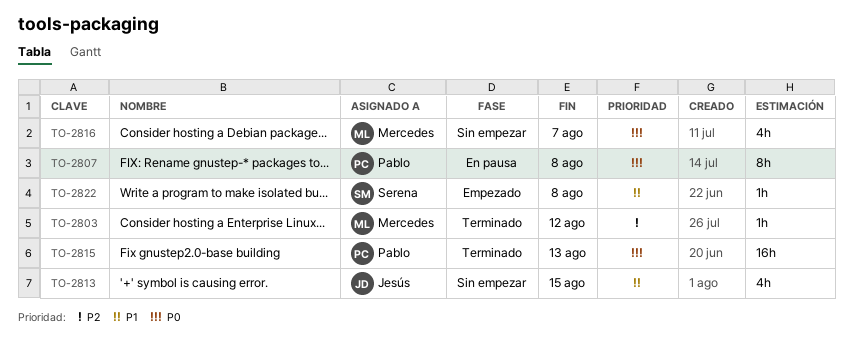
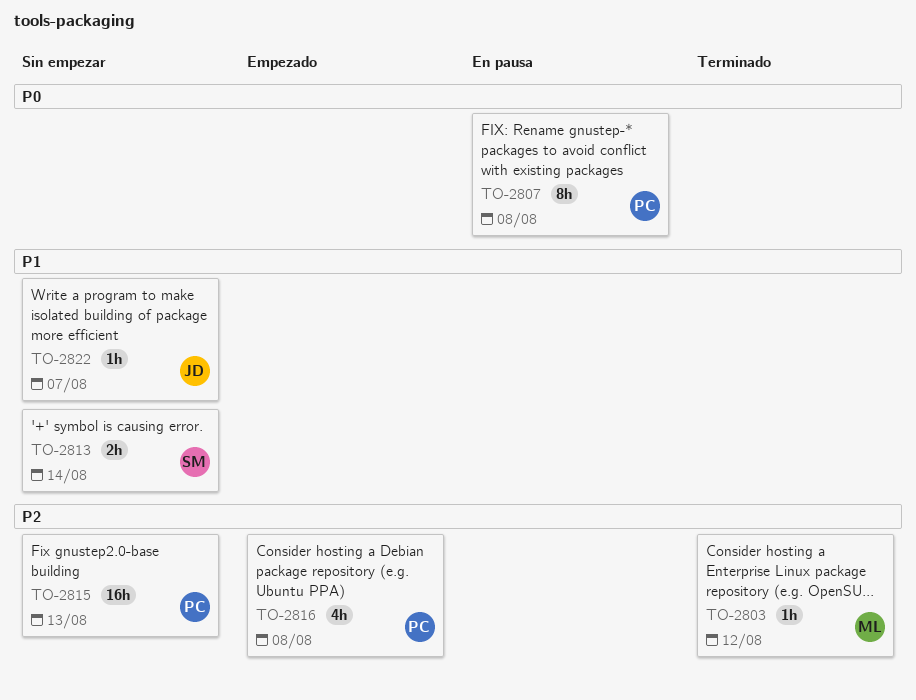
TO-2813, owner: Jesús -> Serena
TO-2813, estimate: 4h -> 2h
TO-2813, due: Aug 15 -> Aug 14
TO-2815, status: Terminado -> Sin empezar
TO-2815, priority: P0 -> P2
TO-2816, status: Sin empezar -> Empezado
TO-2816, owner: Mercedes -> Pablo
TO-2816, priority: P0 -> P2
TO-2816, due: Aug 7 -> Aug 8
TO-2822, status: Empezado -> Sin empezar
TO-2822, owner: Serena -> Jesús
TO-2822, due: Aug 8 -> Aug 7

